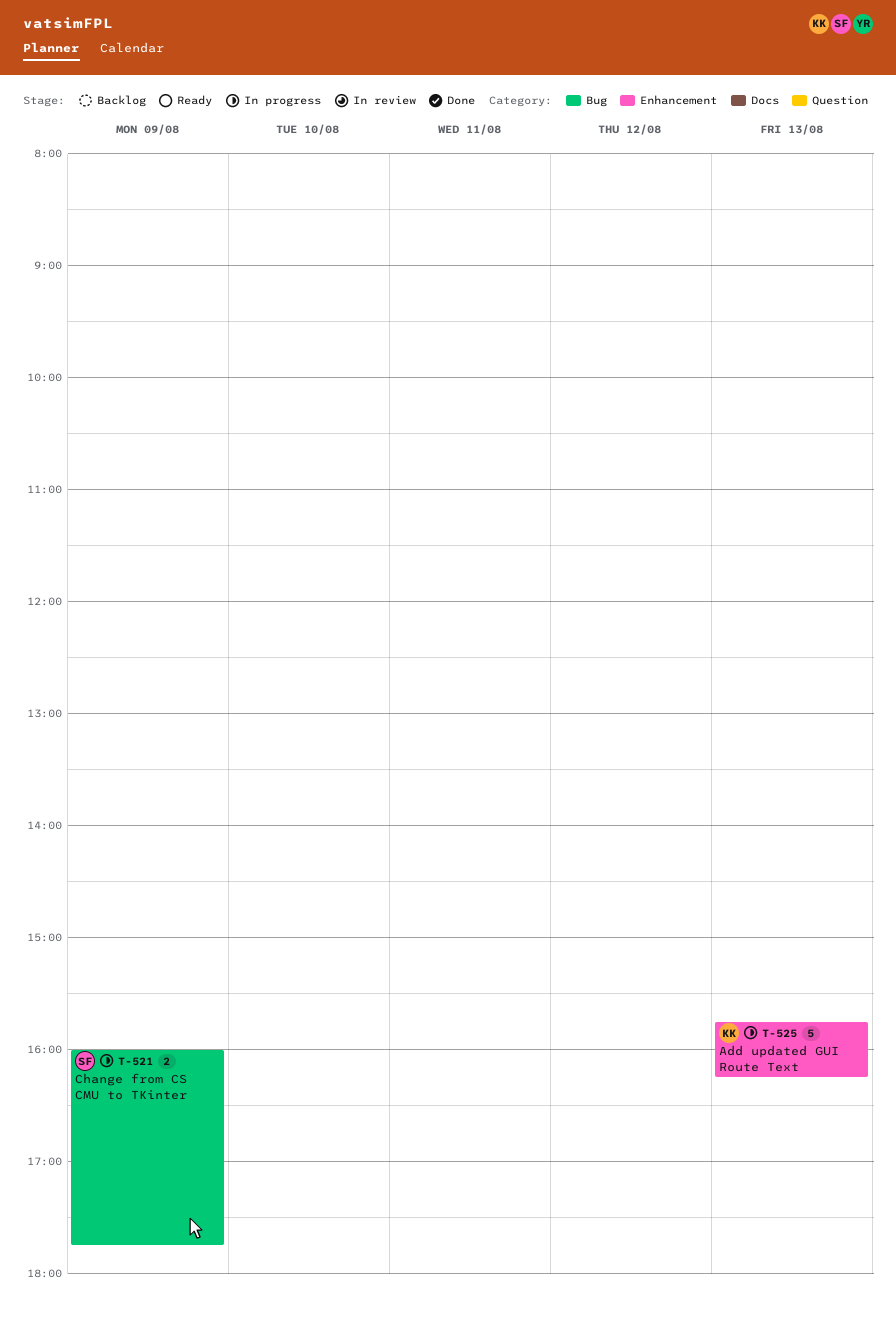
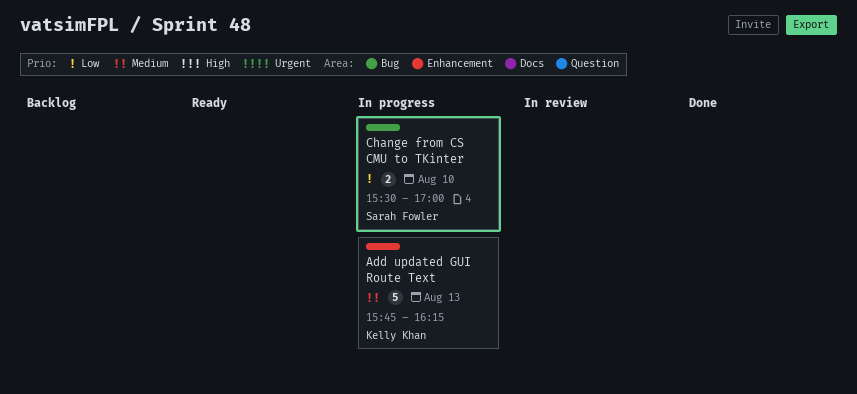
Change from CS CMU to TKinter, day: Aug 9 -> Aug 10
Change from CS CMU to TKinter, begins: 16:00 -> 15:30
Change from CS CMU to TKinter, ends: 17:45 -> 17:00

